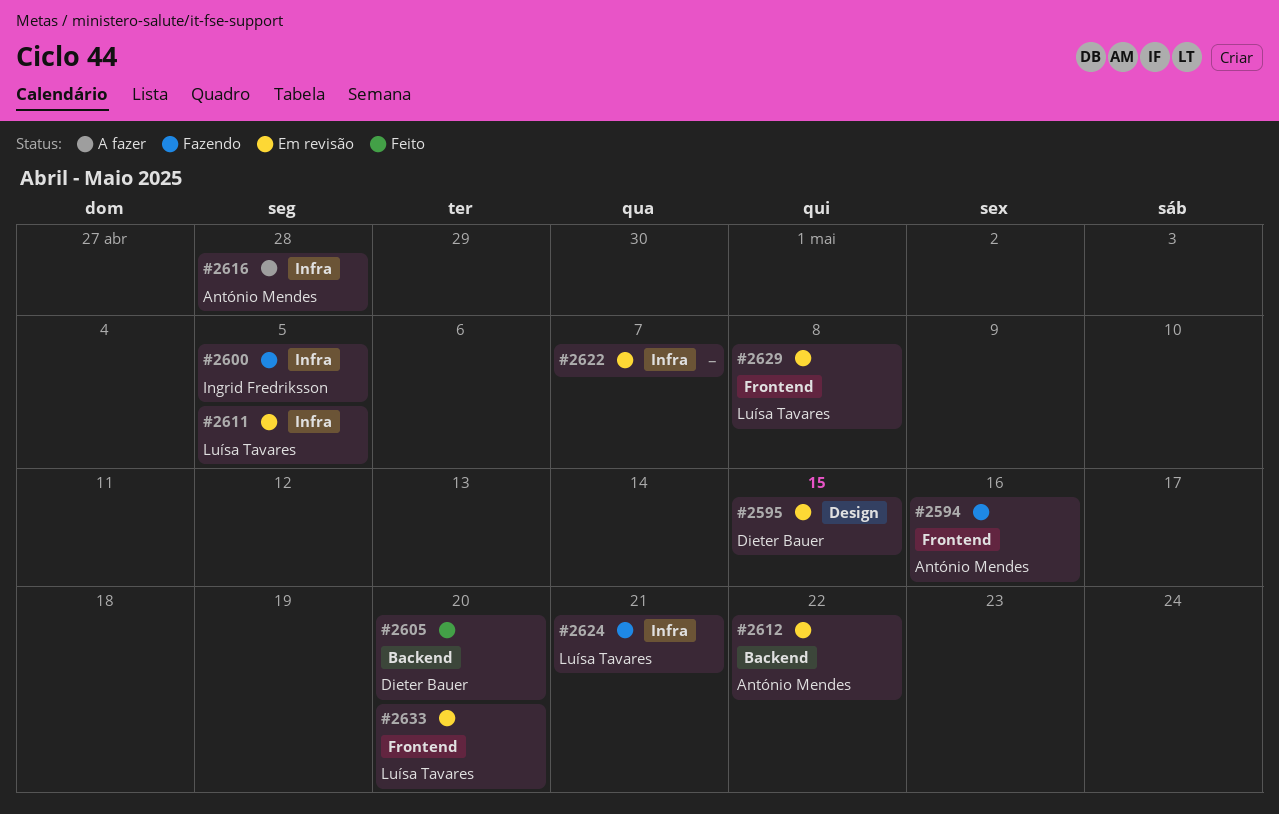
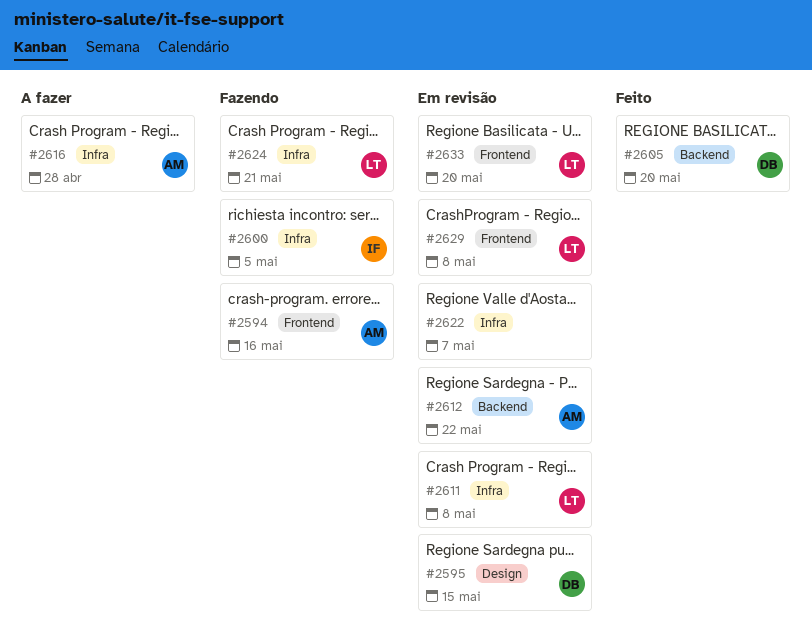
#2611, due: May 5 -> May 8

